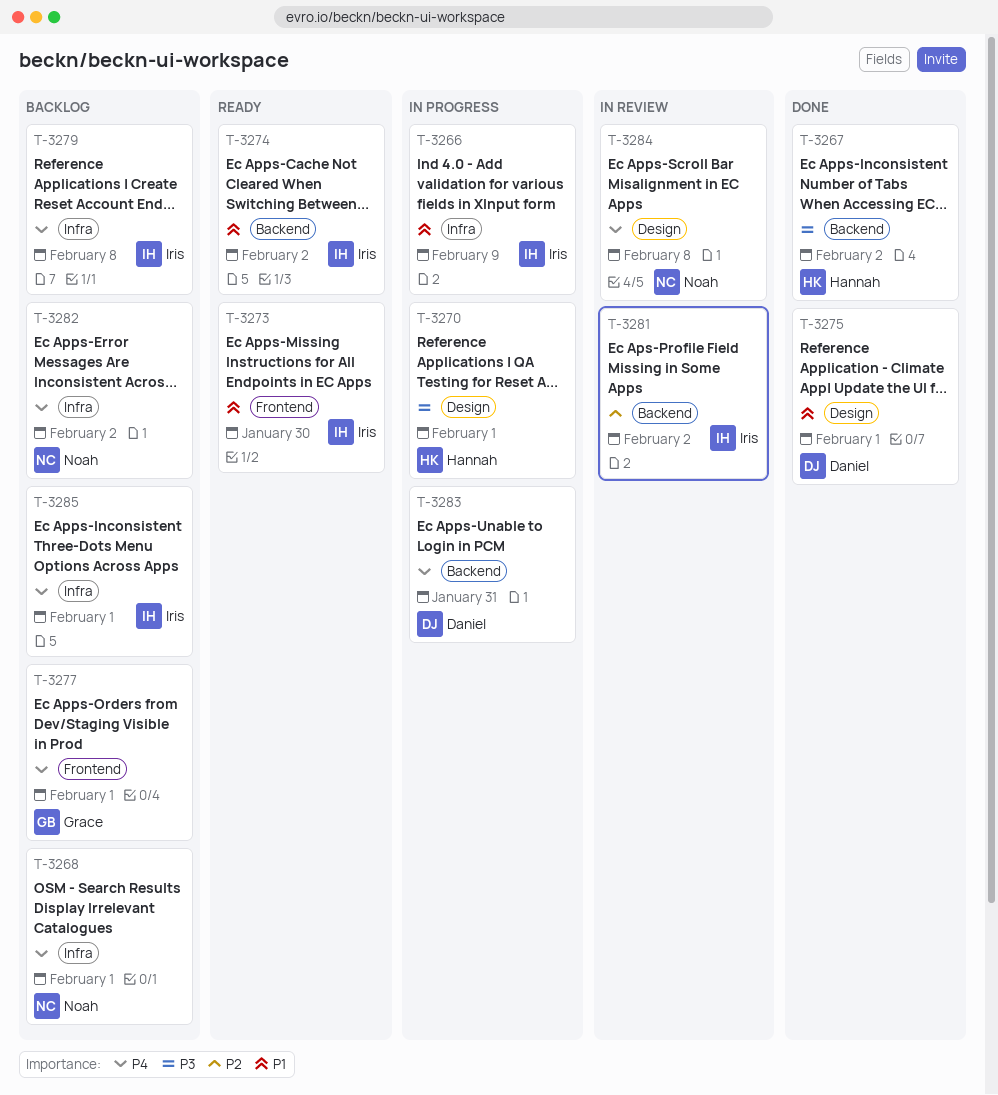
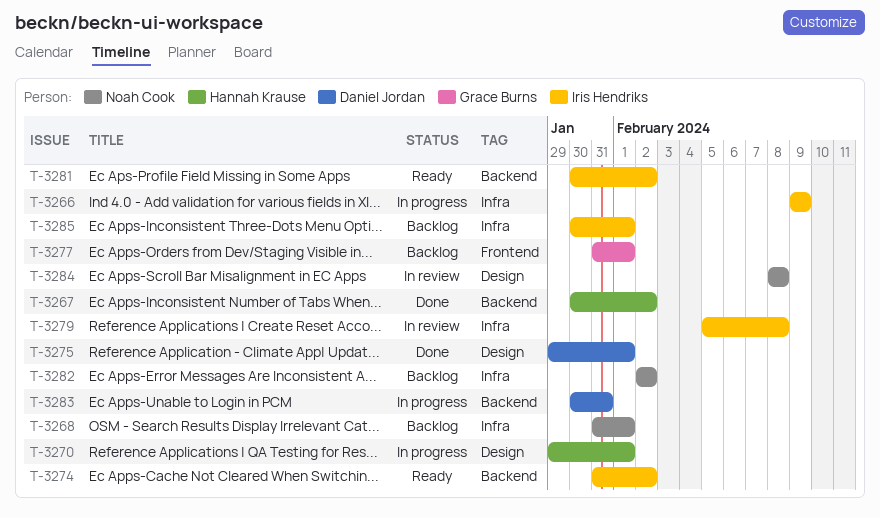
T-3273: present -> none
T-3279, status: Backlog -> In review
T-3281, status: In review -> Ready

